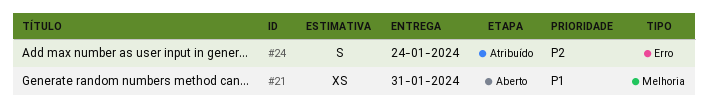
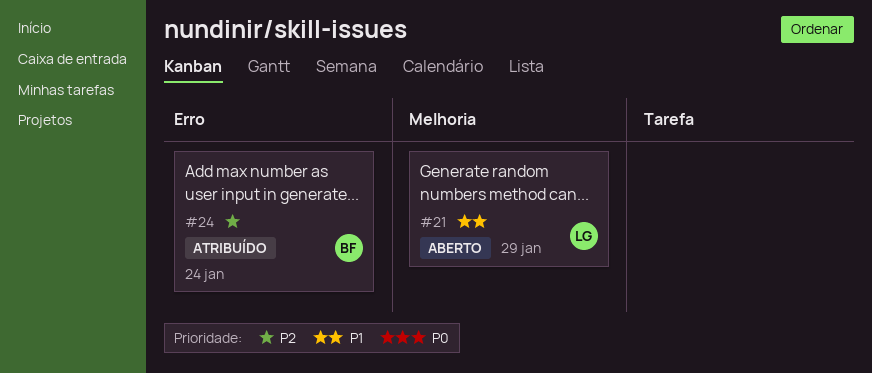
#21, due: Jan 31 -> Jan 29

